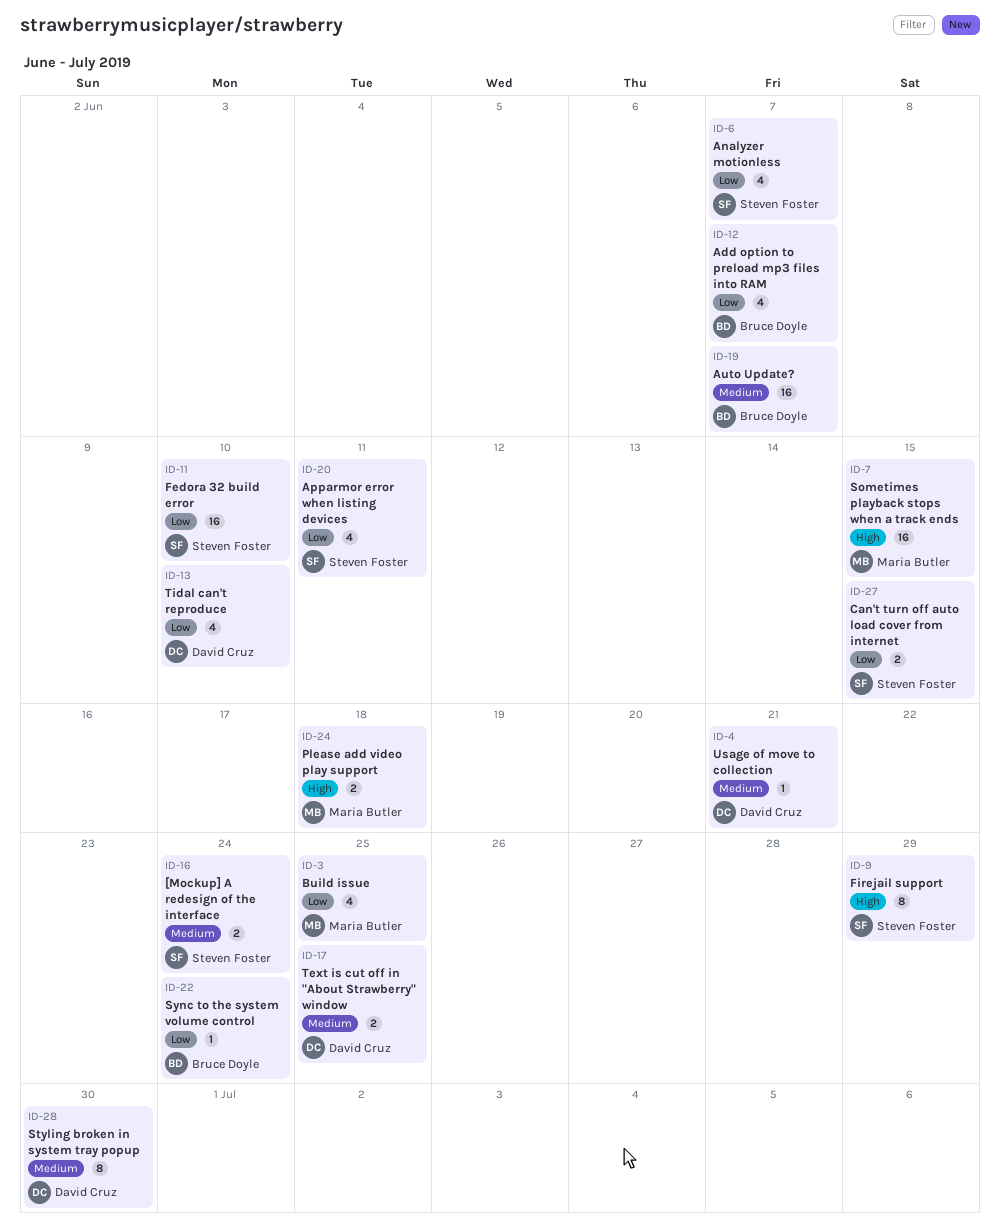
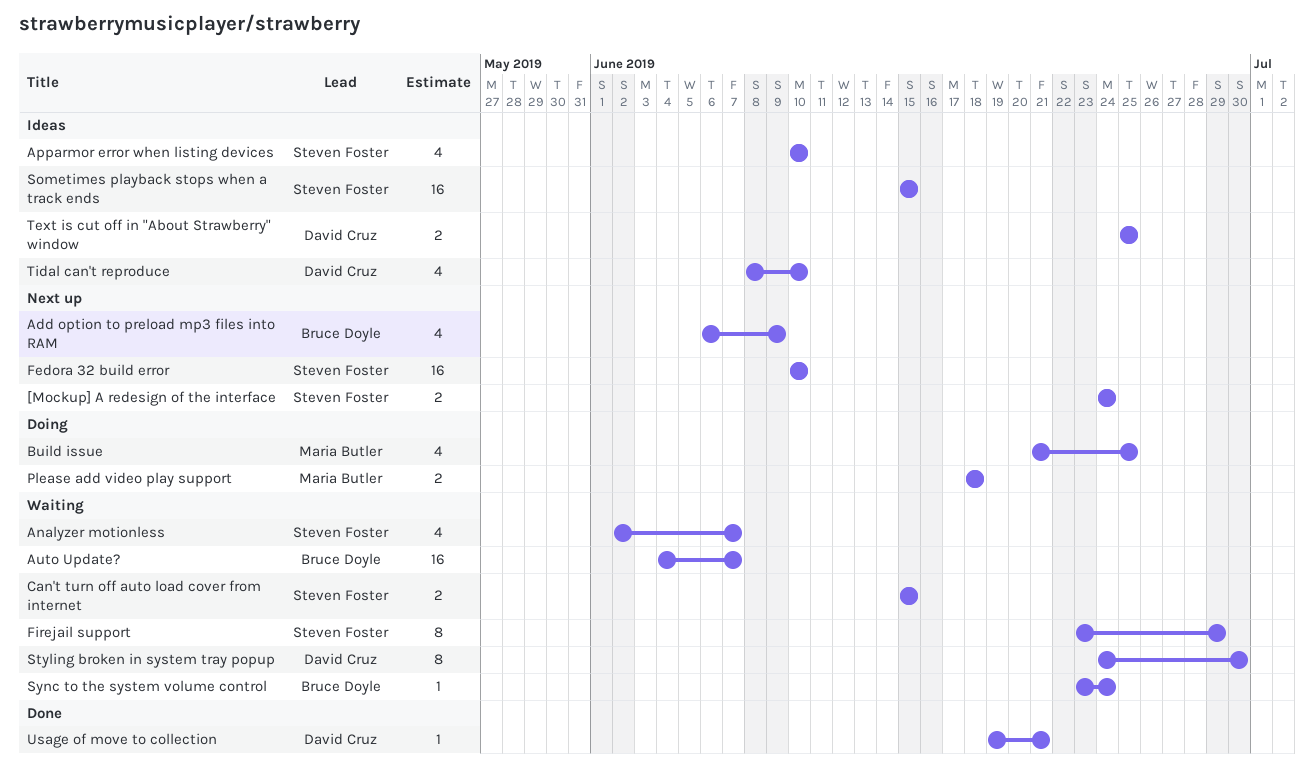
Add option to preload mp3 files into RAM, due: Jun 7 -> Jun 9
Apparmor error when listing devices, due: Jun 11 -> Jun 10
Sometimes playback stops when a track ends, owner: Maria Butler -> Steven Foster

